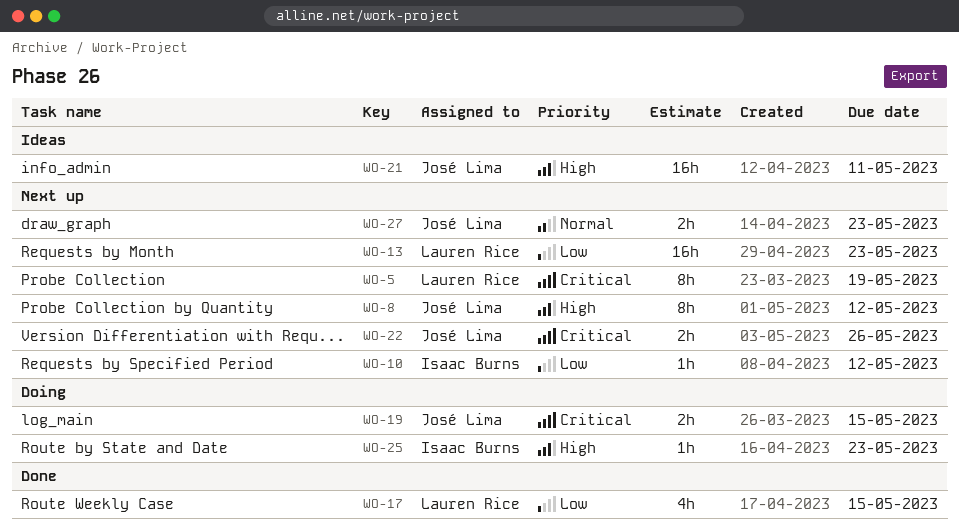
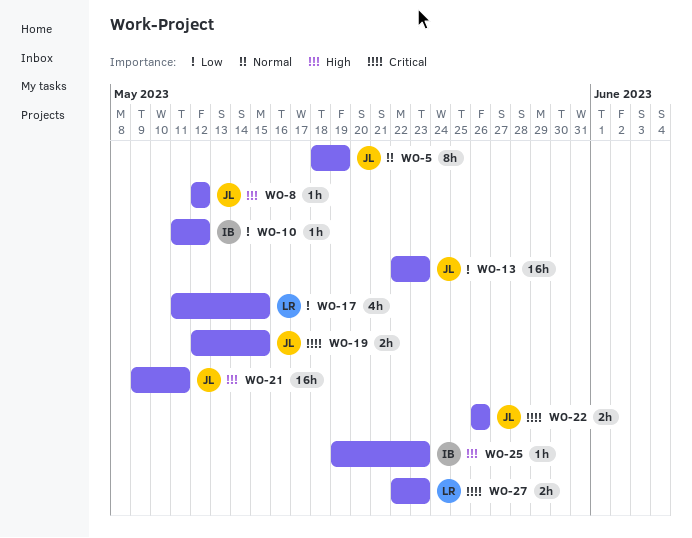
WO-5, owner: Lauren Rice -> José Lima
WO-5, priority: Critical -> Normal
WO-8, estimate: 8h -> 1h
WO-13, owner: Lauren Rice -> José Lima
WO-27, owner: José Lima -> Lauren Rice
WO-27, priority: Normal -> Critical

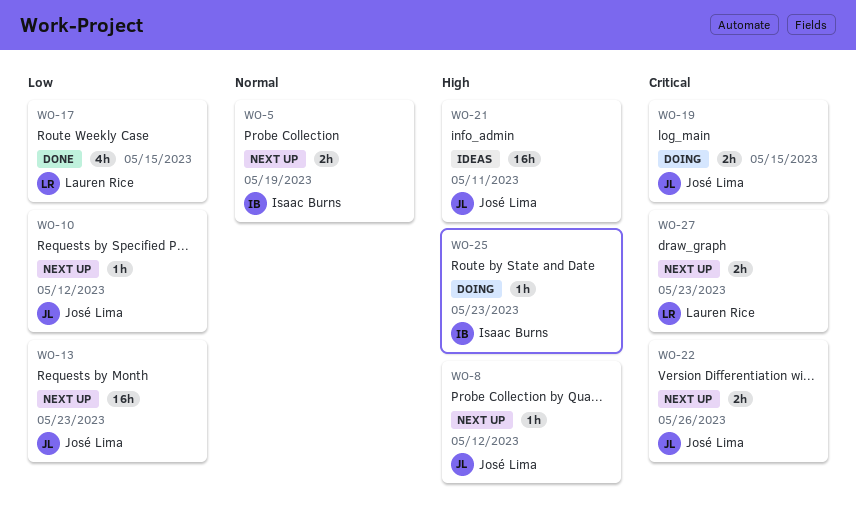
WO-5, owner: José Lima -> Isaac Burns
WO-5, estimate: 8h -> 2h
WO-10, owner: Isaac Burns -> José Lima

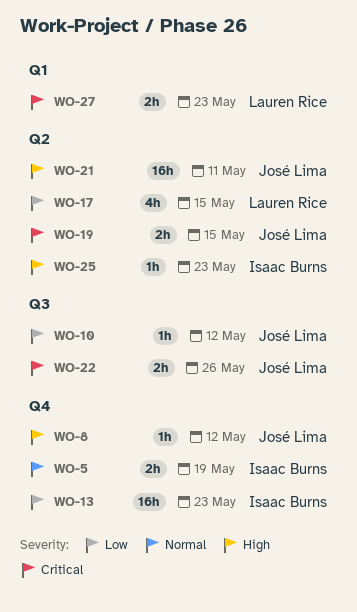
WO-13, owner: José Lima -> Isaac Burns

